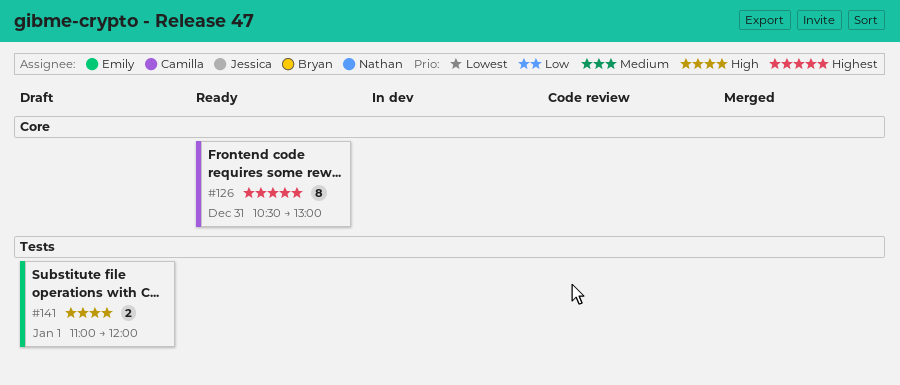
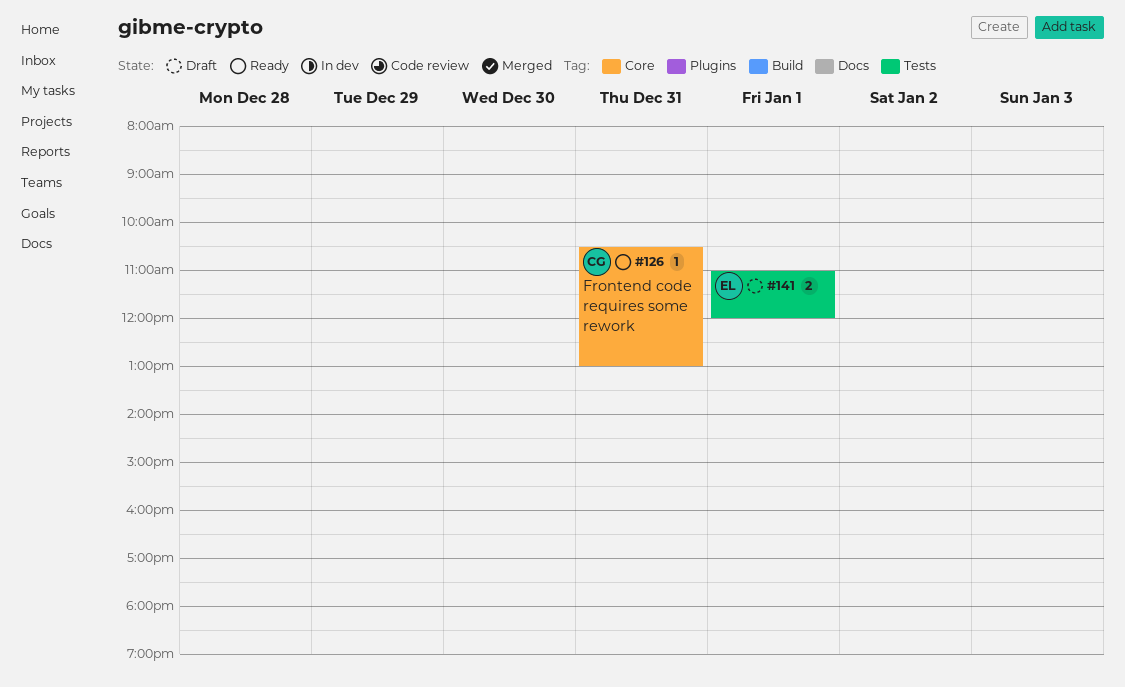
#126, estimate: 8 -> 1

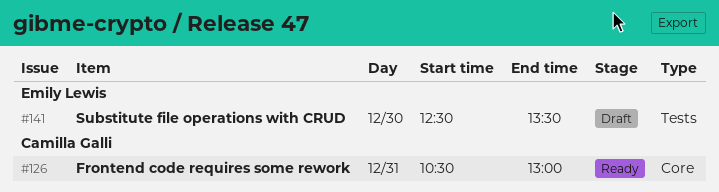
#141, day: Jan 1 -> Dec 30
#141, begins: 11:00 -> 12:30
#141, ends: 12:00 -> 13:30

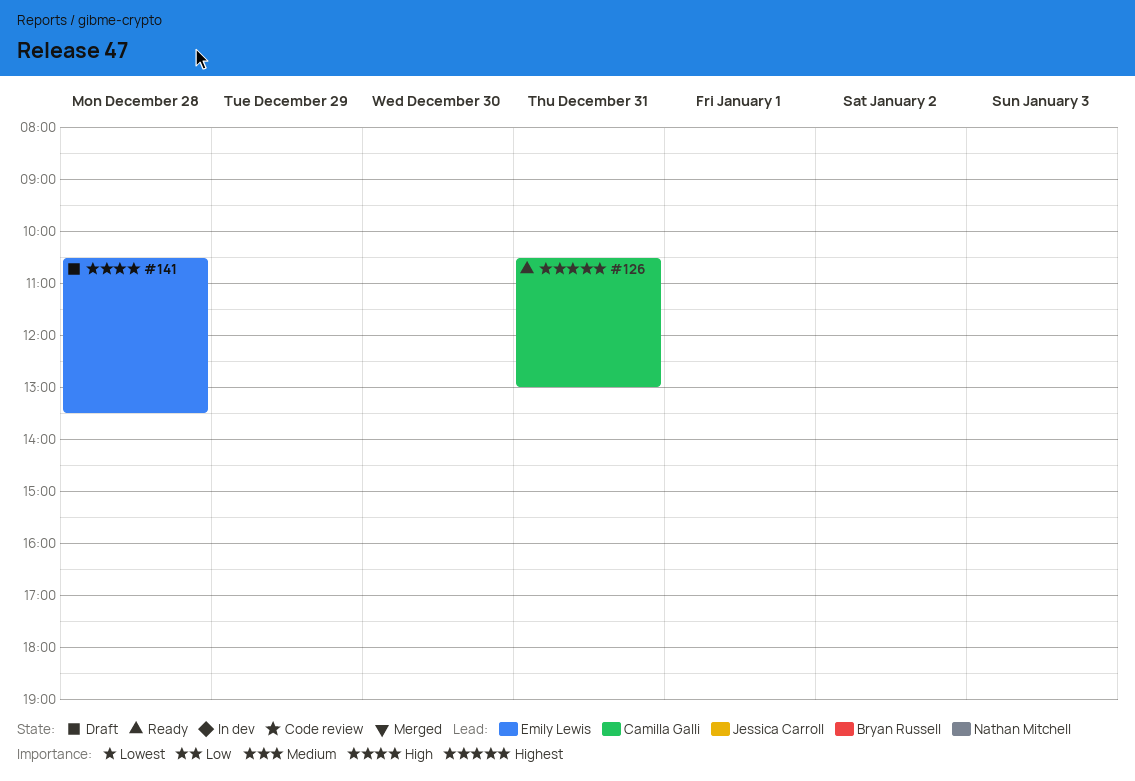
#141, day: Dec 30 -> Dec 28
#141, begins: 12:30 -> 10:30

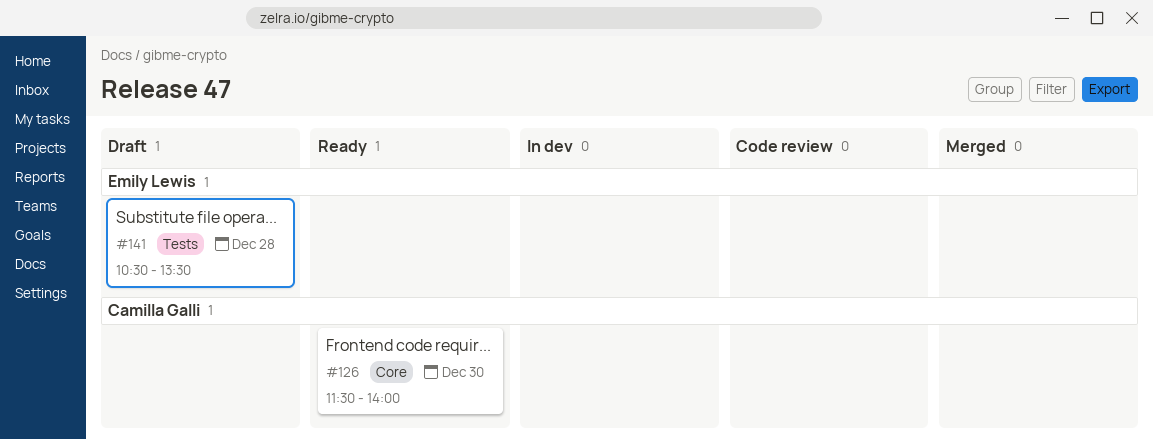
#126, day: Dec 31 -> Dec 30
#126, begins: 10:30 -> 11:30
#126, ends: 13:00 -> 14:00

